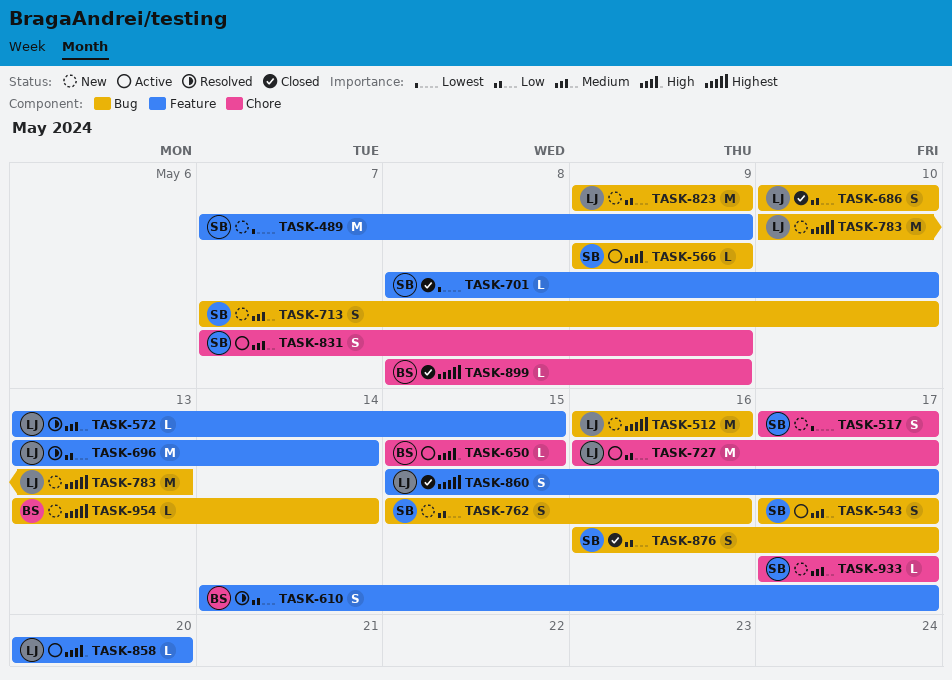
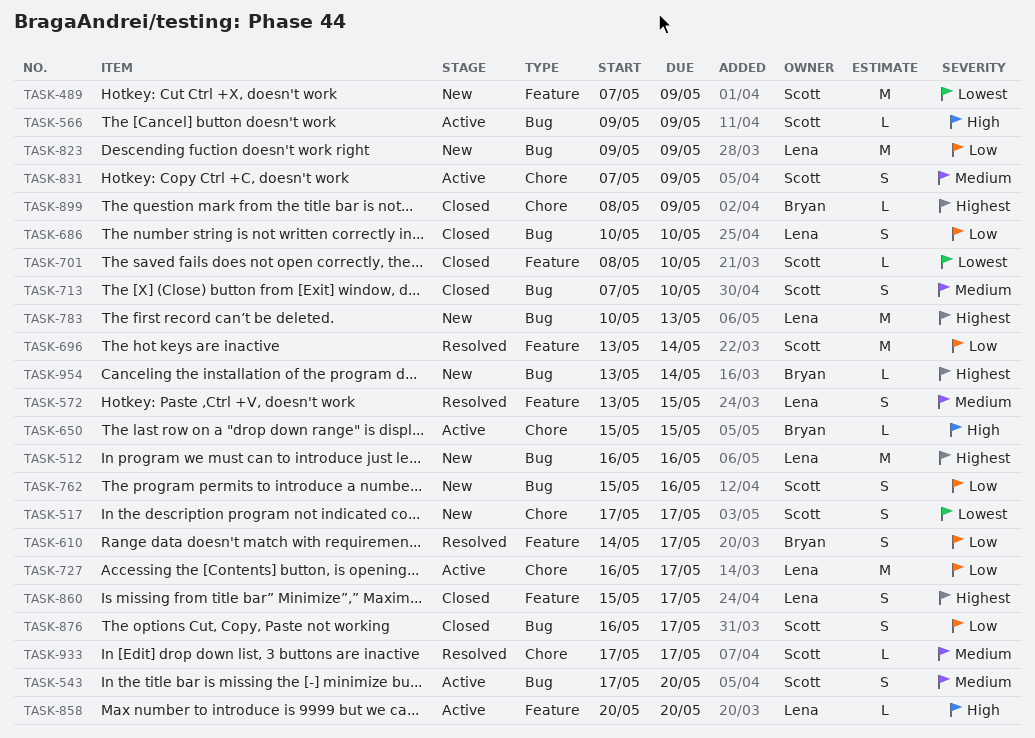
TASK-543, due: May 17 -> May 20
TASK-572, estimate: L -> S
TASK-696, owner: Lena -> Scott
TASK-713, status: New -> Closed
TASK-933, status: New -> Resolved

